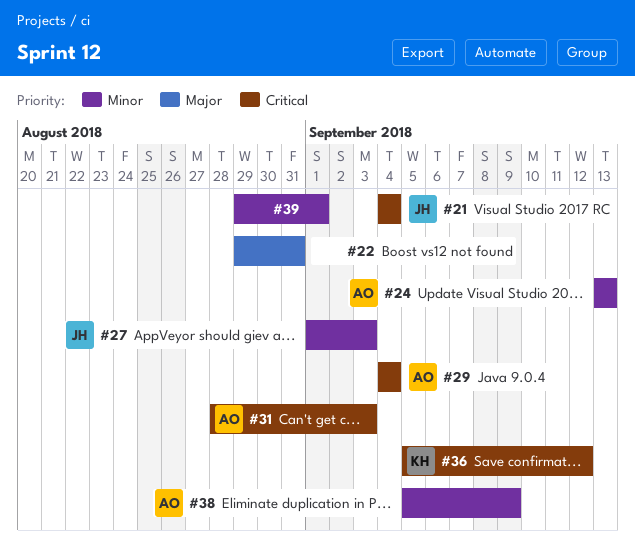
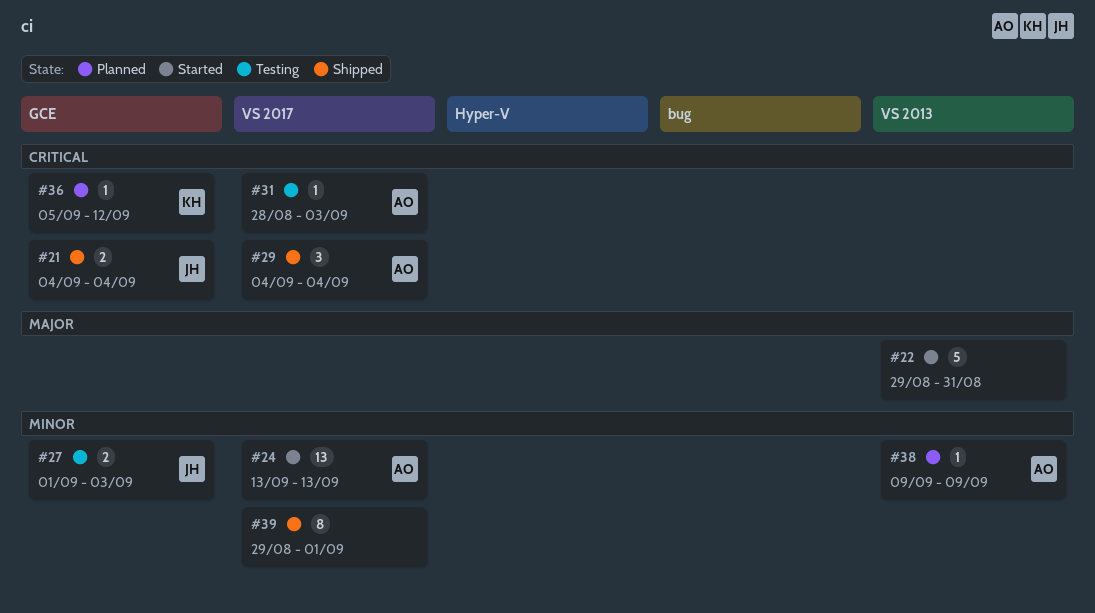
#38, start: Sep 5 -> Sep 9

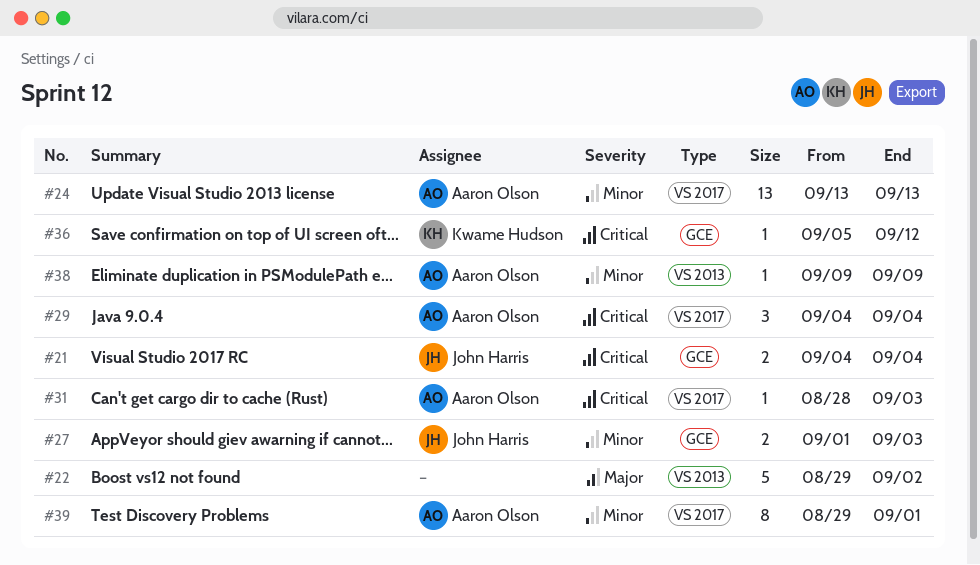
#22, due: Aug 31 -> Sep 2
#39, owner: none -> Aaron Olson

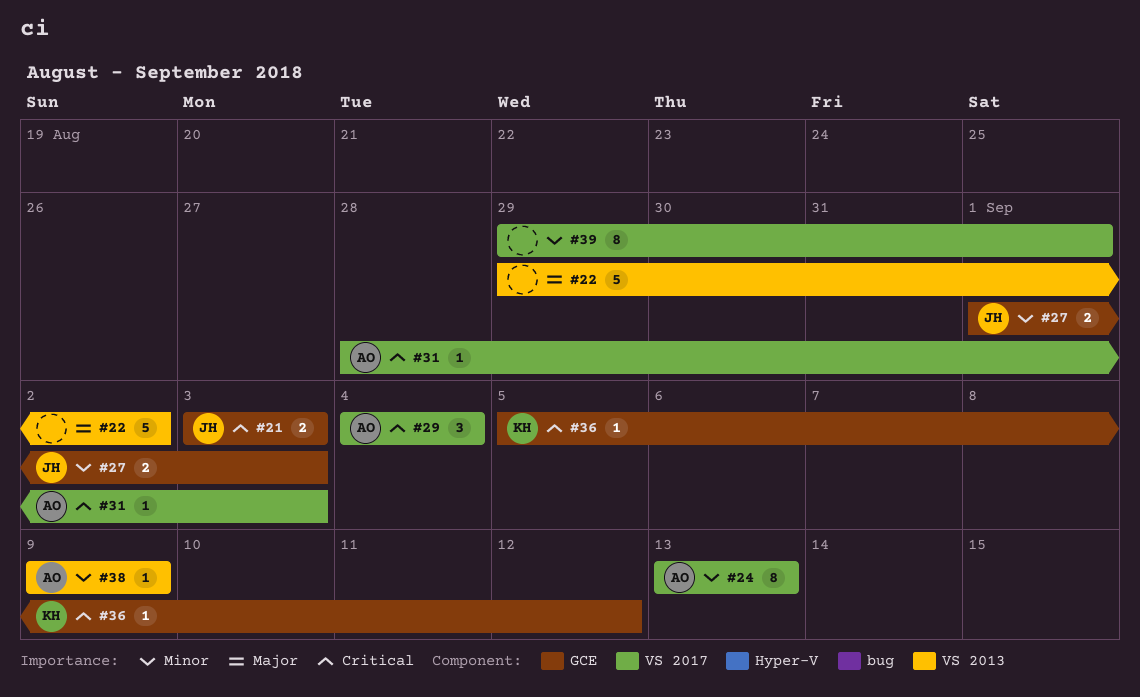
#21, start: Sep 4 -> Sep 3
#21, due: Sep 4 -> Sep 3
#24, estimate: 13 -> 8
#39, owner: Aaron Olson -> none

